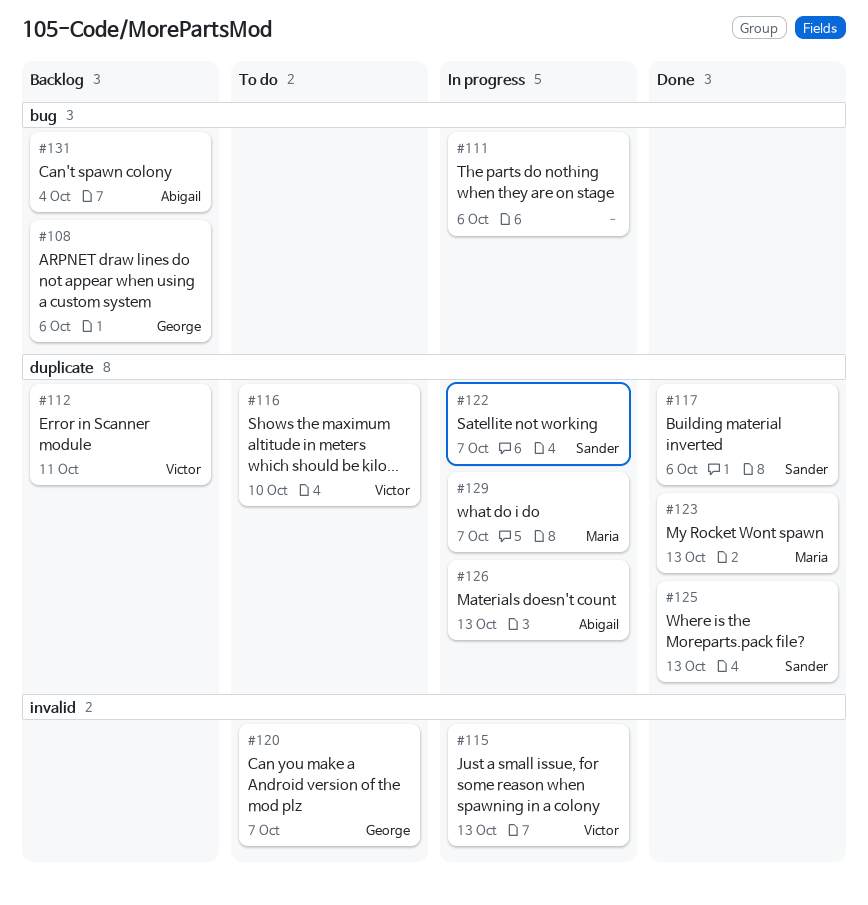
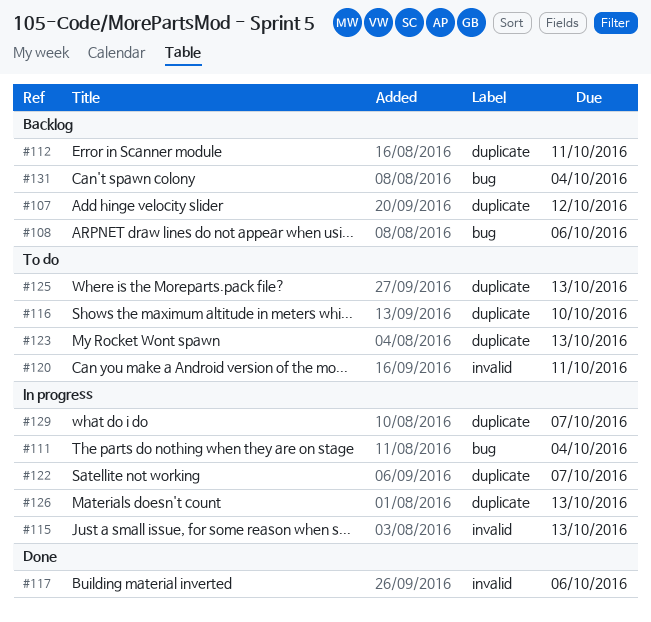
#107: none -> present
#111, due: Oct 6 -> Oct 4
#117, label: duplicate -> invalid
#120, due: Oct 7 -> Oct 11
#123, status: Done -> To do
#125, status: Done -> To do

